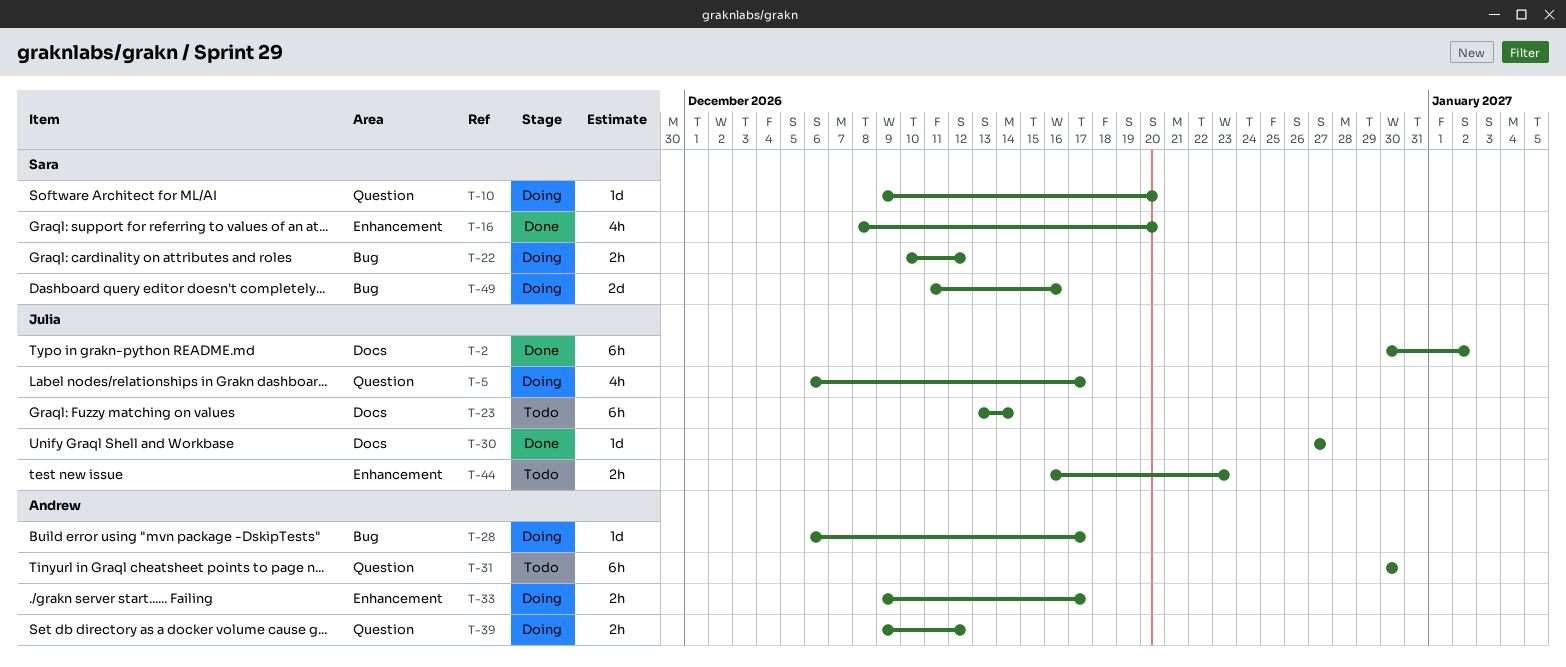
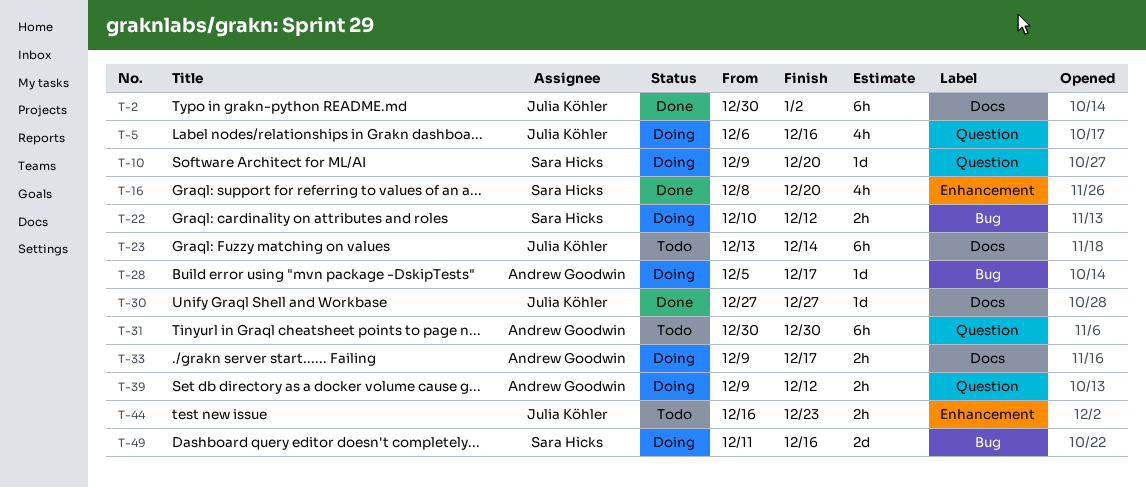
T-5, due: Dec 17 -> Dec 16
T-28, start: Dec 6 -> Dec 5
T-33, label: Enhancement -> Docs

